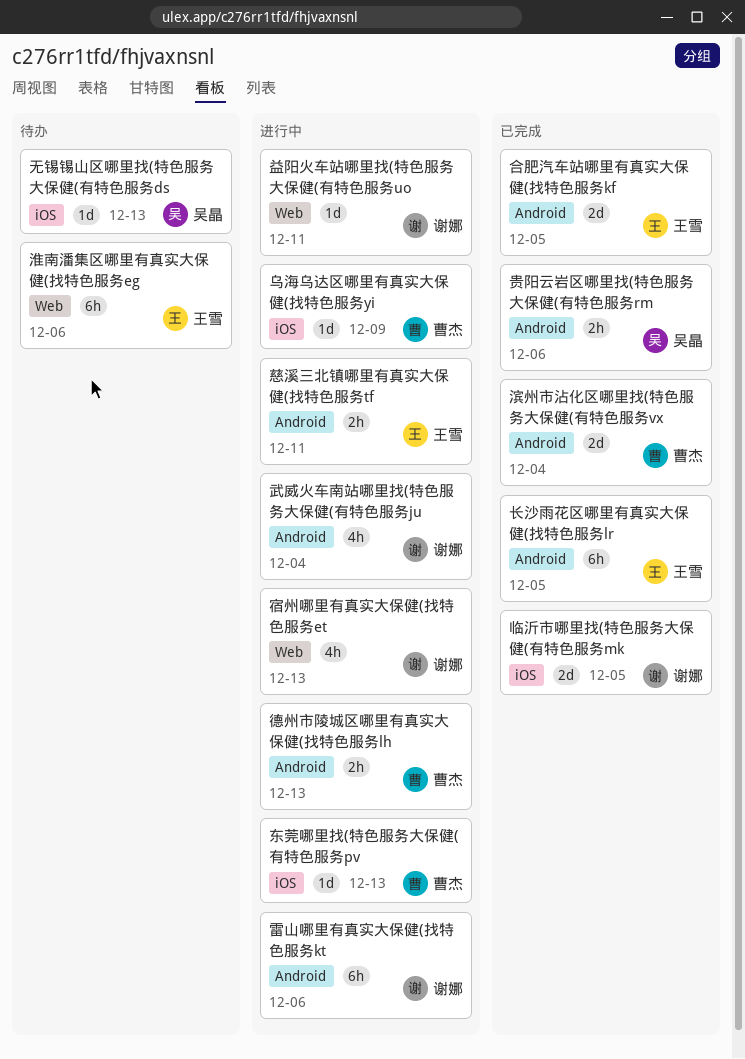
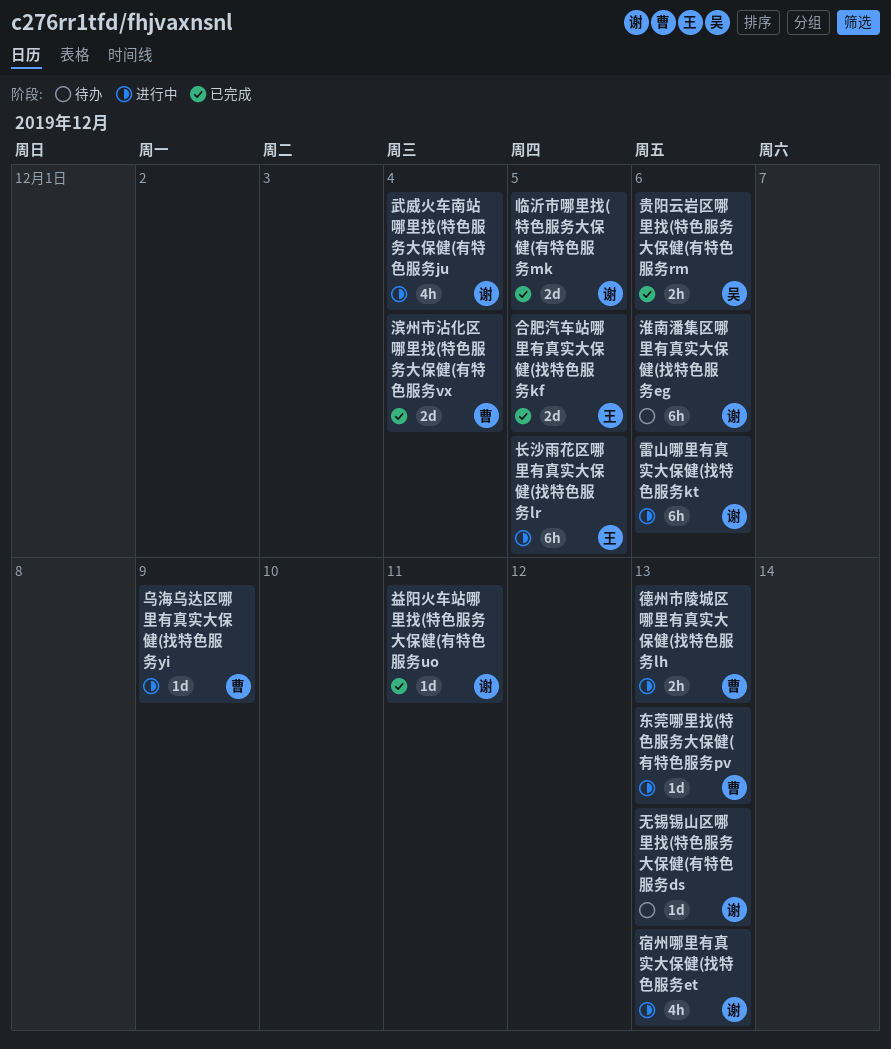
慈溪三北镇哪里有真实大保健(找特色服务tf: present -> none
无锡锡山区哪里找(特色服务大保健(有特色服务ds, owner: 吴晶 -> 谢娜
淮南潘集区哪里有真实大保健(找特色服务eg, owner: 王雪 -> 谢娜
益阳火车站哪里找(特色服务大保健(有特色服务uo, status: 进行中 -> 已完成
长沙雨花区哪里有真实大保健(找特色服务lr, status: 已完成 -> 进行中

